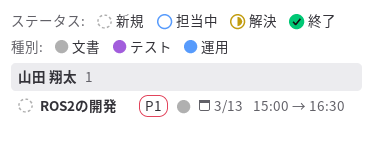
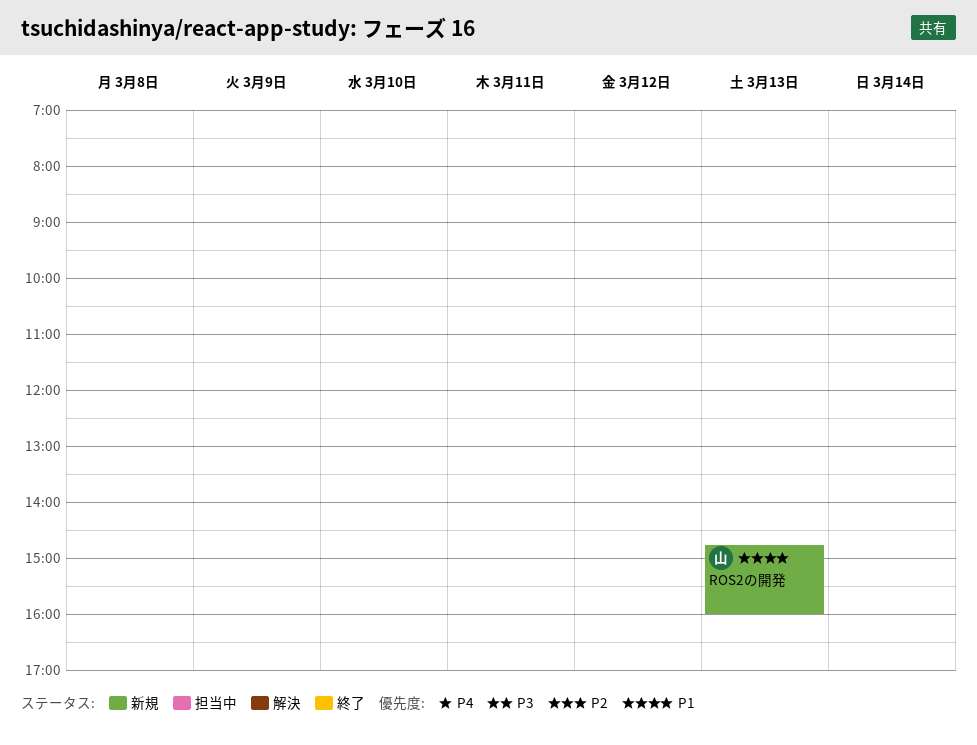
ROS2の開発, begins: 15:00 -> 14:45
ROS2の開発, ends: 16:30 -> 16:00

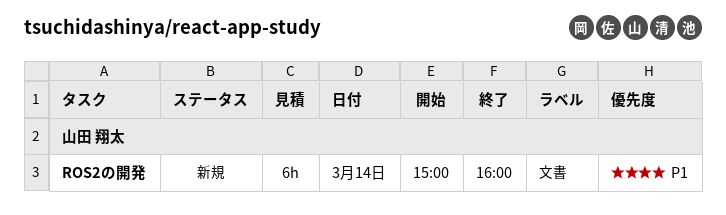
ROS2の開発, day: Mar 13 -> Mar 14
ROS2の開発, begins: 14:45 -> 15:00

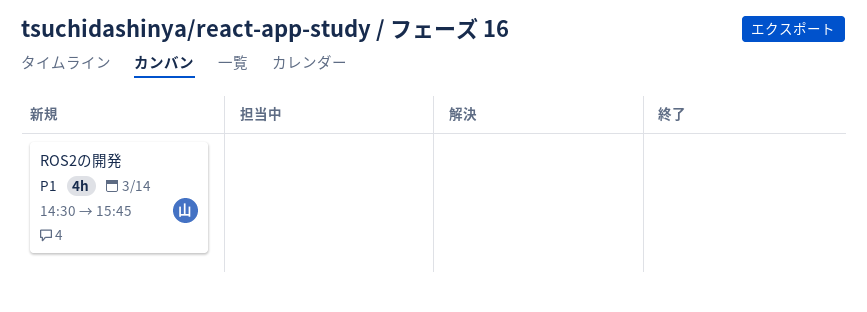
ROS2の開発, estimate: 6h -> 4h
ROS2の開発, begins: 15:00 -> 14:30
ROS2の開発, ends: 16:00 -> 15:45

